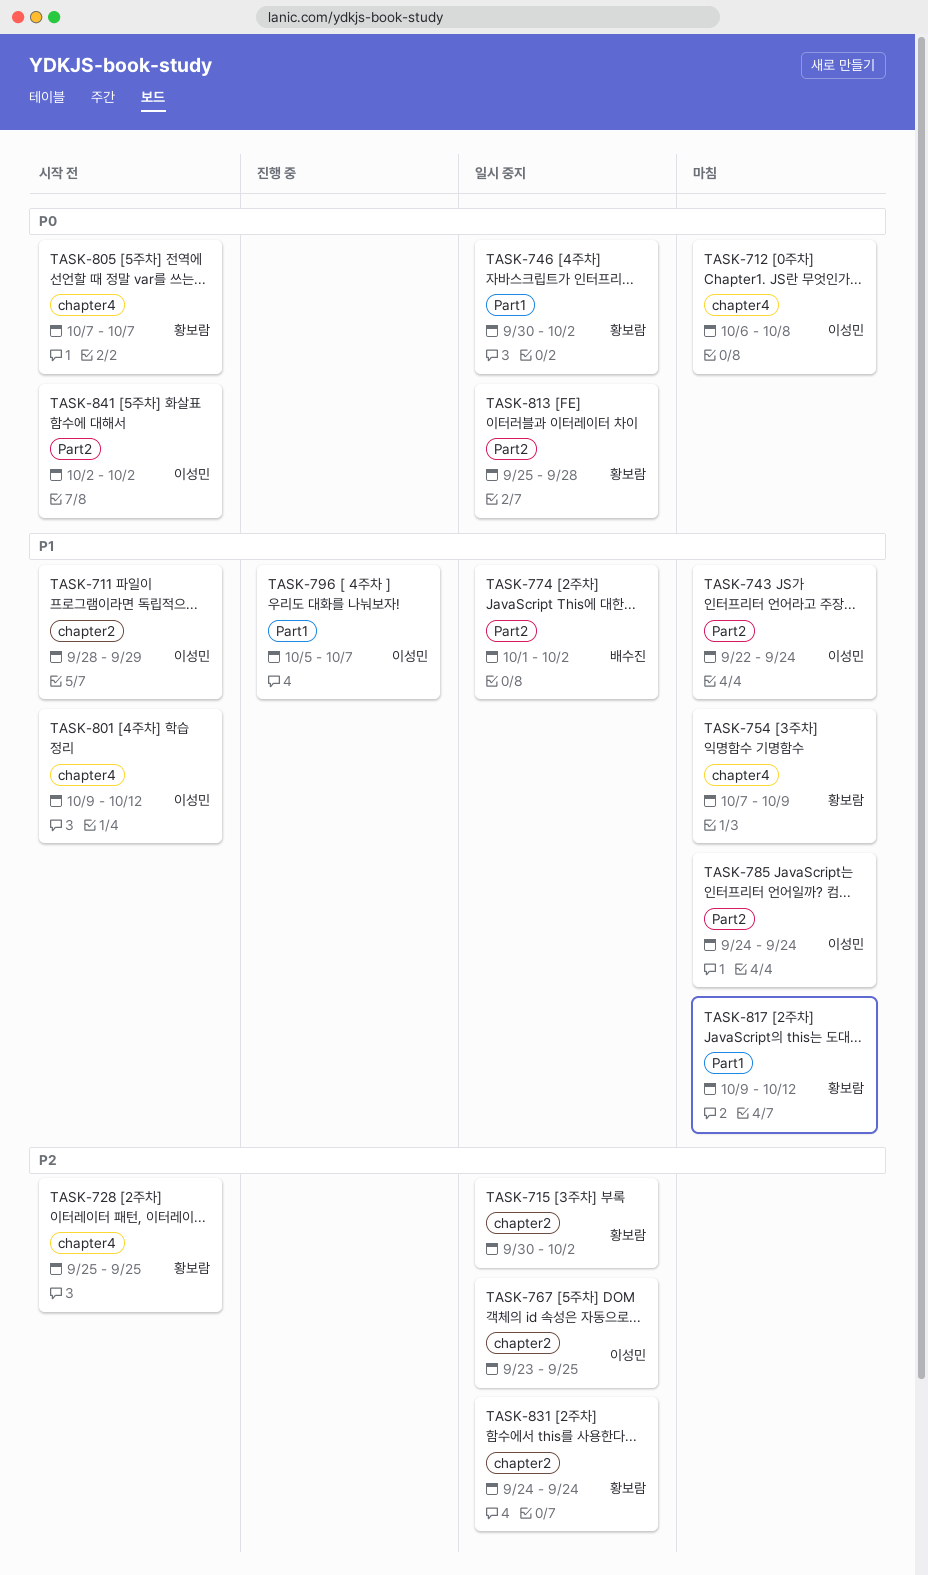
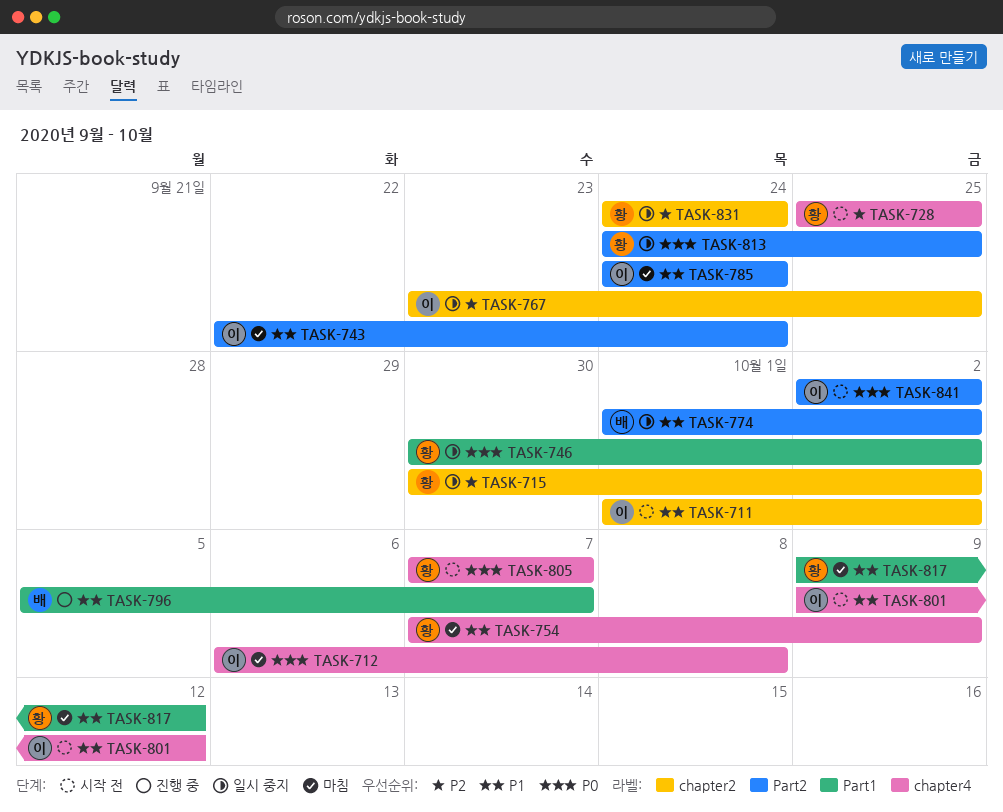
TASK-711, start: Sep 28 -> Oct 1
TASK-711, due: Sep 29 -> Oct 2
TASK-796, owner: 이성민 -> 배수진
TASK-813, start: Sep 25 -> Sep 24
TASK-813, due: Sep 28 -> Sep 25

